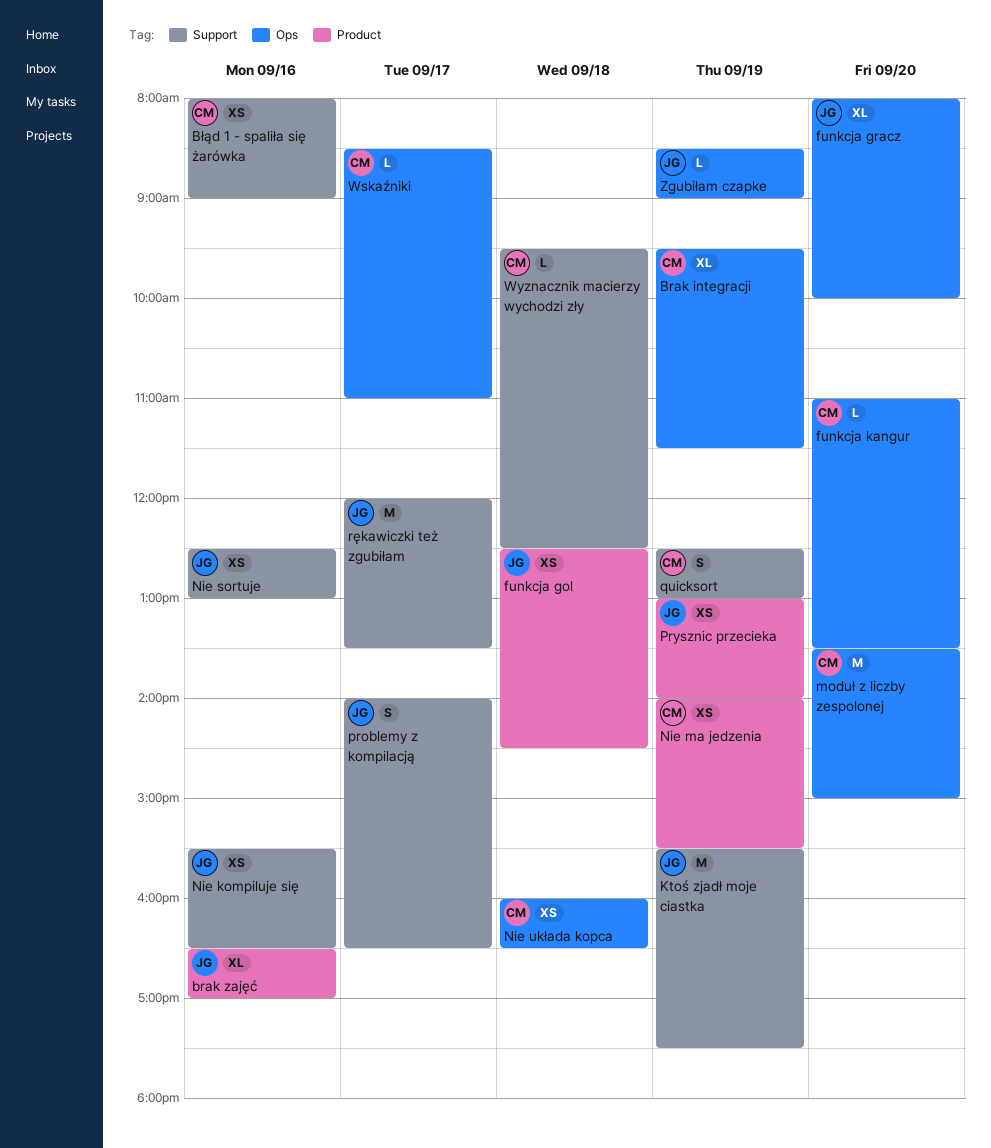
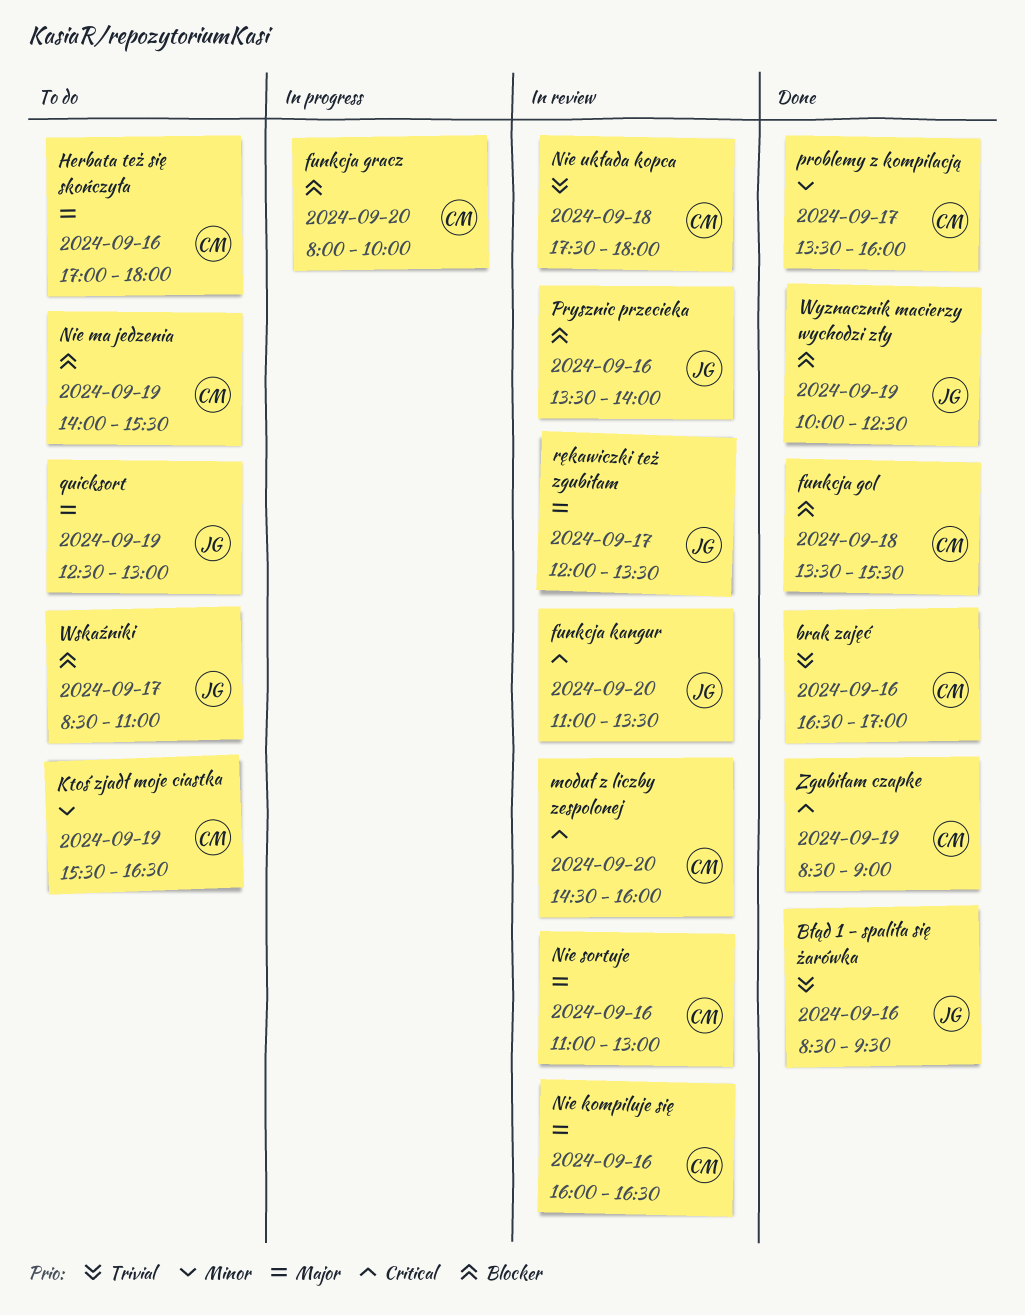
Brak integracji: present -> none
brak zajęć, owner: JG -> CM
Błąd 1 - spaliła się żarówka, owner: CM -> JG
Błąd 1 - spaliła się żarówka, begins: 08:00 -> 08:30
Błąd 1 - spaliła się żarówka, ends: 09:00 -> 09:30
funkcja gol, owner: JG -> CM
funkcja gol, begins: 12:30 -> 13:30
funkcja gol, ends: 14:30 -> 15:30
funkcja gracz, owner: JG -> CM
funkcja kangur, owner: CM -> JG
Herbata też się skończyła: none -> present
Ktoś zjadł moje ciastka, owner: JG -> CM
Ktoś zjadł moje ciastka, ends: 17:30 -> 16:30
moduł z liczby zespolonej, begins: 13:30 -> 14:30
moduł z liczby zespolonej, ends: 15:00 -> 16:00
Nie kompiluje się, owner: JG -> CM
Nie kompiluje się, begins: 15:30 -> 16:00
Nie sortuje, owner: JG -> CM
Nie sortuje, begins: 12:30 -> 11:00
Nie układa kopca, begins: 16:00 -> 17:30
Nie układa kopca, ends: 16:30 -> 18:00
problemy z kompilacją, owner: JG -> CM
problemy z kompilacją, begins: 14:00 -> 13:30
problemy z kompilacją, ends: 16:30 -> 16:00
Prysznic przecieka, day: Sep 19 -> Sep 16
Prysznic przecieka, begins: 13:00 -> 13:30
quicksort, owner: CM -> JG
Wskaźniki, owner: CM -> JG
Wyznacznik macierzy wychodzi zły, owner: CM -> JG
Wyznacznik macierzy wychodzi zły, day: Sep 18 -> Sep 19
Wyznacznik macierzy wychodzi zły, begins: 09:30 -> 10:00
Zgubiłam czapke, owner: JG -> CM

